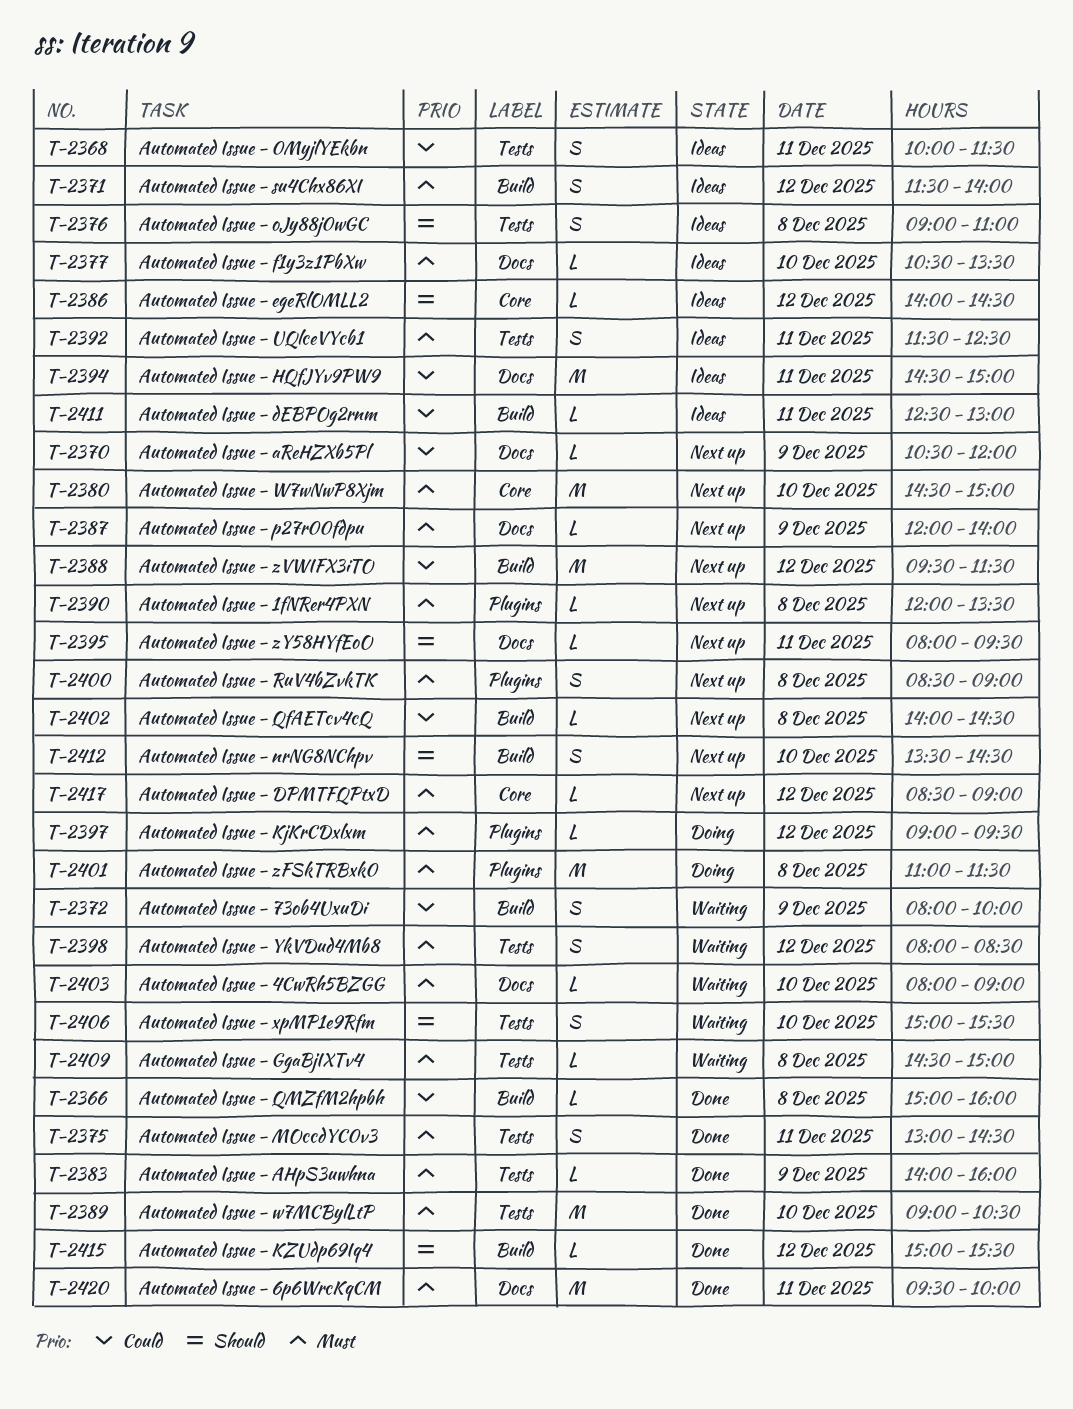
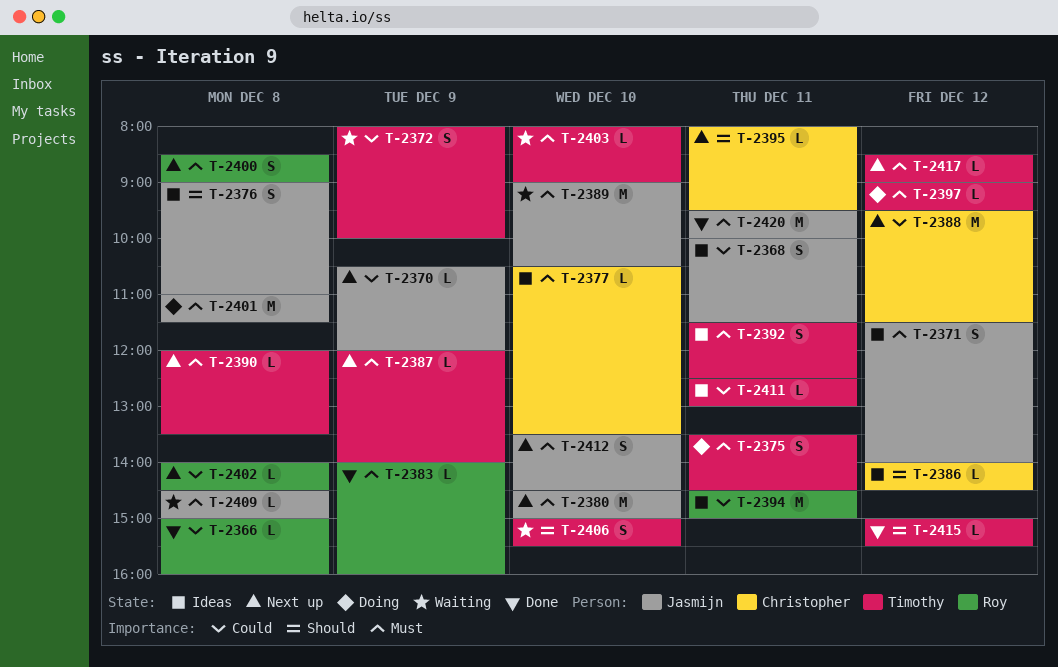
T-2375, status: Done -> Doing
T-2375, begins: 13:00 -> 13:30
T-2389, status: Done -> Waiting
T-2398: present -> none
T-2412, priority: Should -> Must

